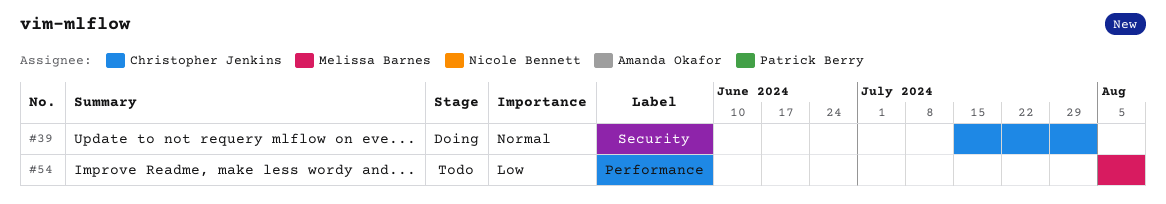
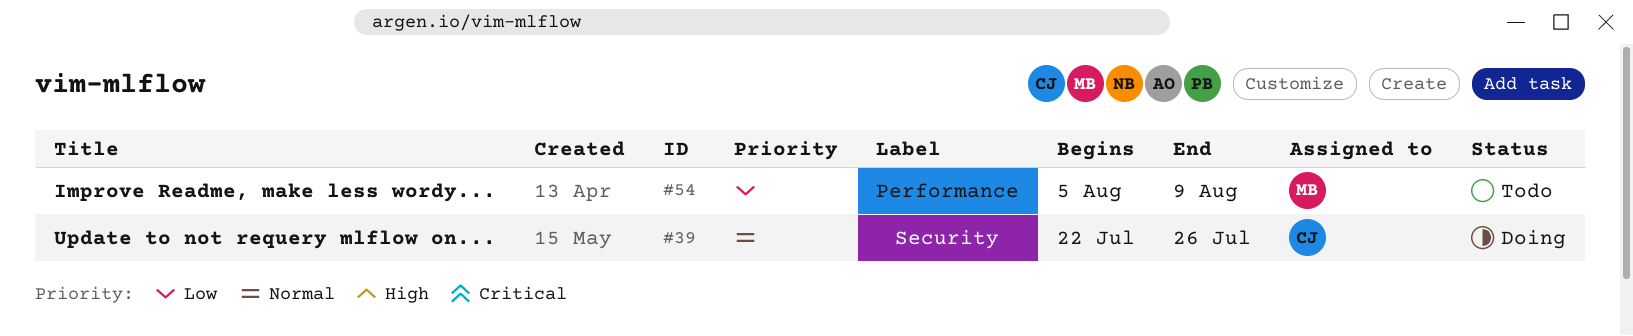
#39, start: Jul 15 -> Jul 22
#39, due: Aug 2 -> Jul 26

